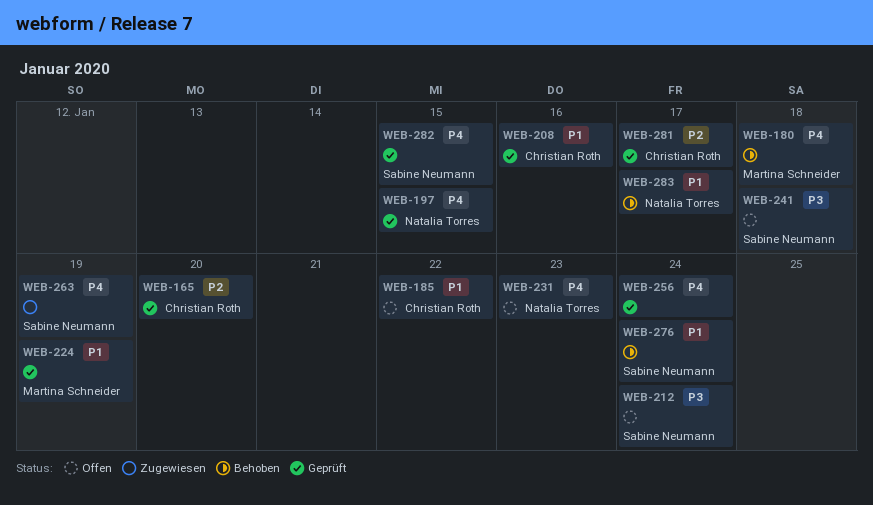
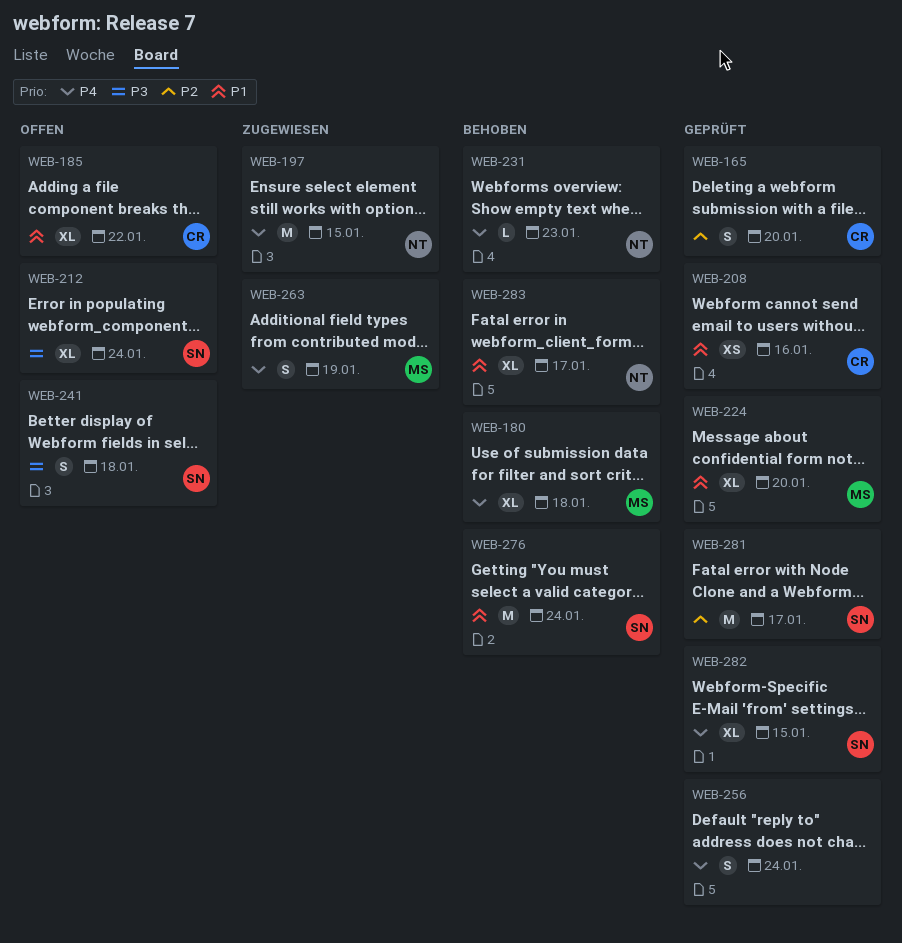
WEB-197, status: Geprüft -> Zugewiesen
WEB-224, due: Jan 19 -> Jan 20
WEB-231, status: Offen -> Behoben
WEB-263, owner: Sabine Neumann -> Martina Schneider
WEB-281, owner: Christian Roth -> Sabine Neumann

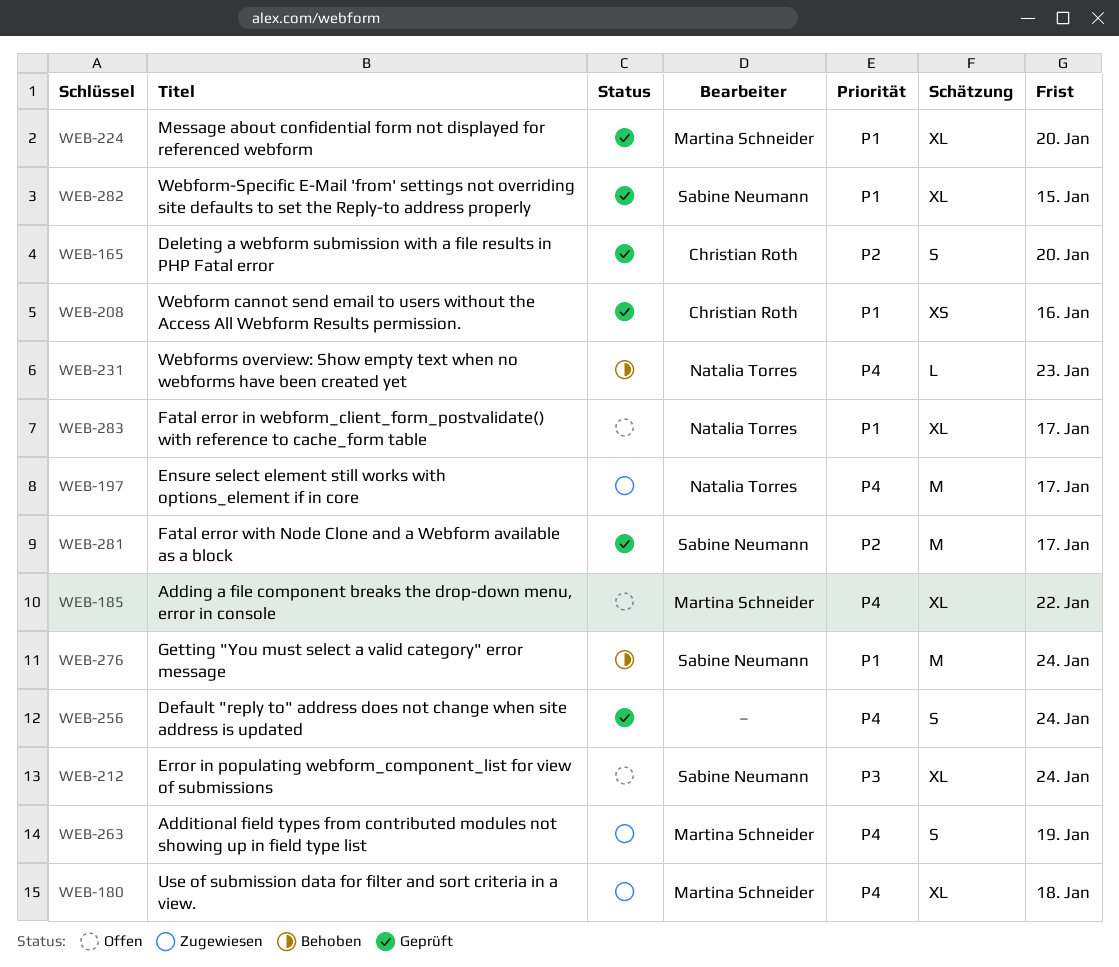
WEB-180, status: Behoben -> Zugewiesen
WEB-185, owner: Christian Roth -> Martina Schneider
WEB-185, priority: P1 -> P4
WEB-197, due: Jan 15 -> Jan 17
WEB-241: present -> none
WEB-282, priority: P4 -> P1
WEB-283, status: Behoben -> Offen

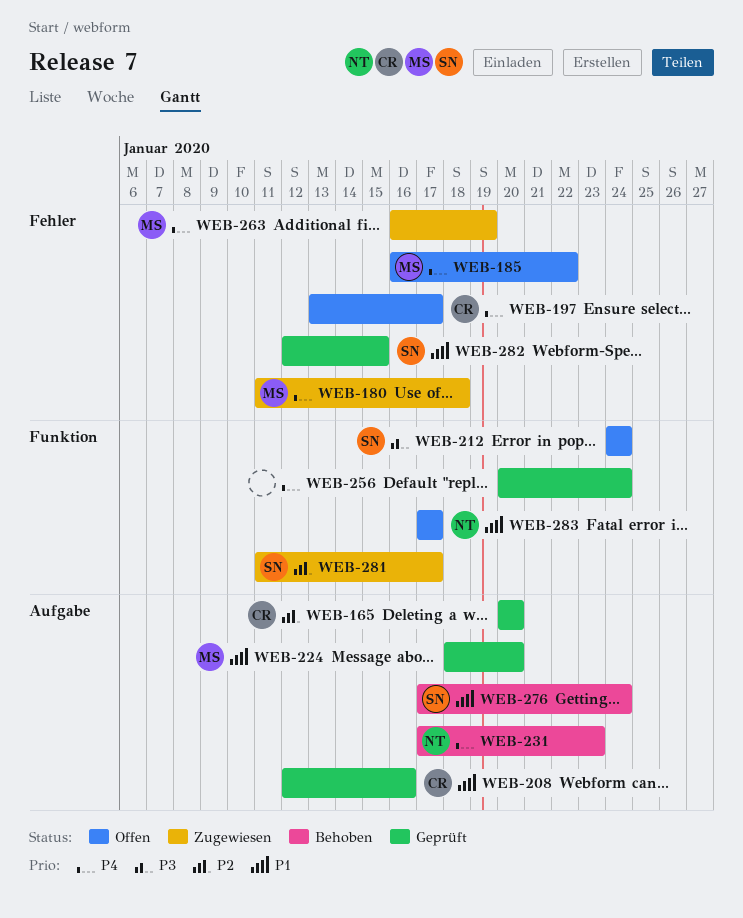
WEB-197, status: Zugewiesen -> Offen
WEB-197, owner: Natalia Torres -> Christian Roth
WEB-281, status: Geprüft -> Zugewiesen

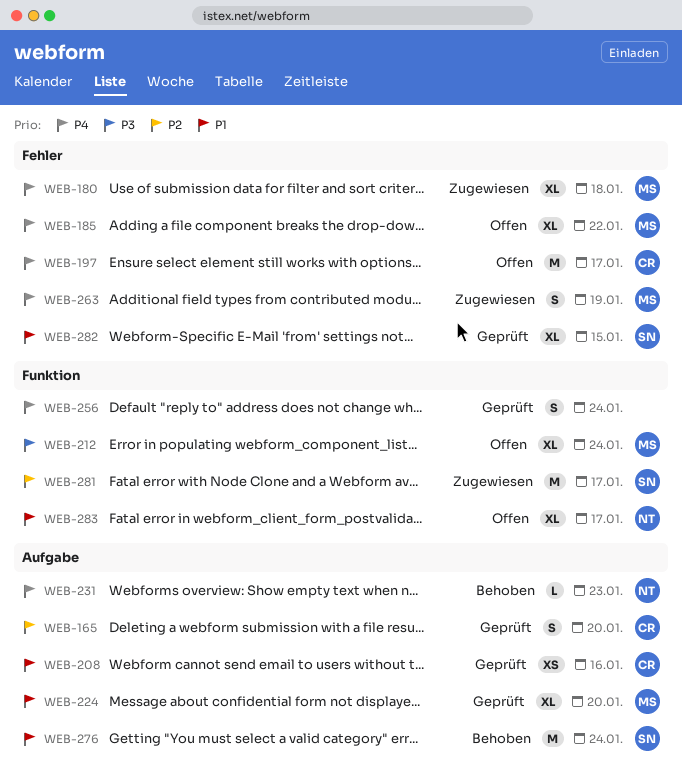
WEB-212, owner: SN -> MS

